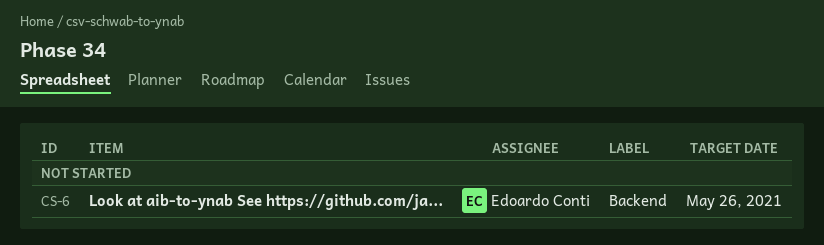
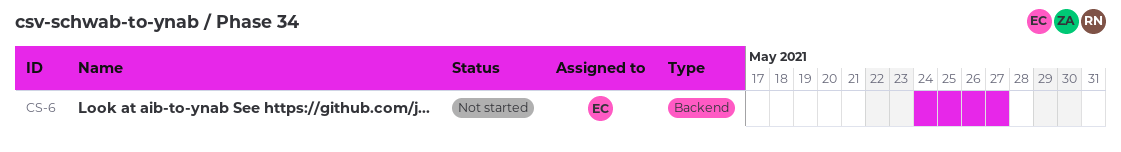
CS-6, due: May 26 -> May 27

